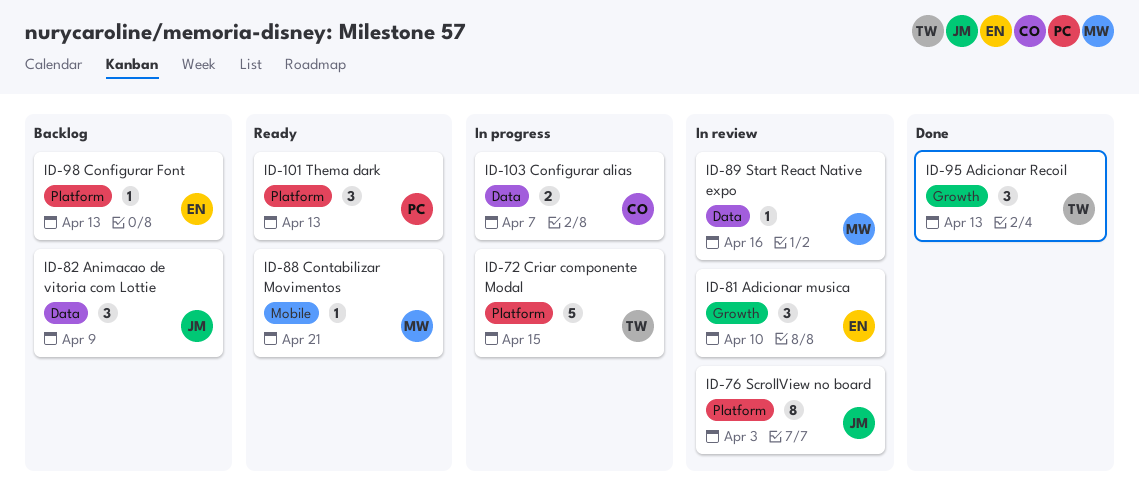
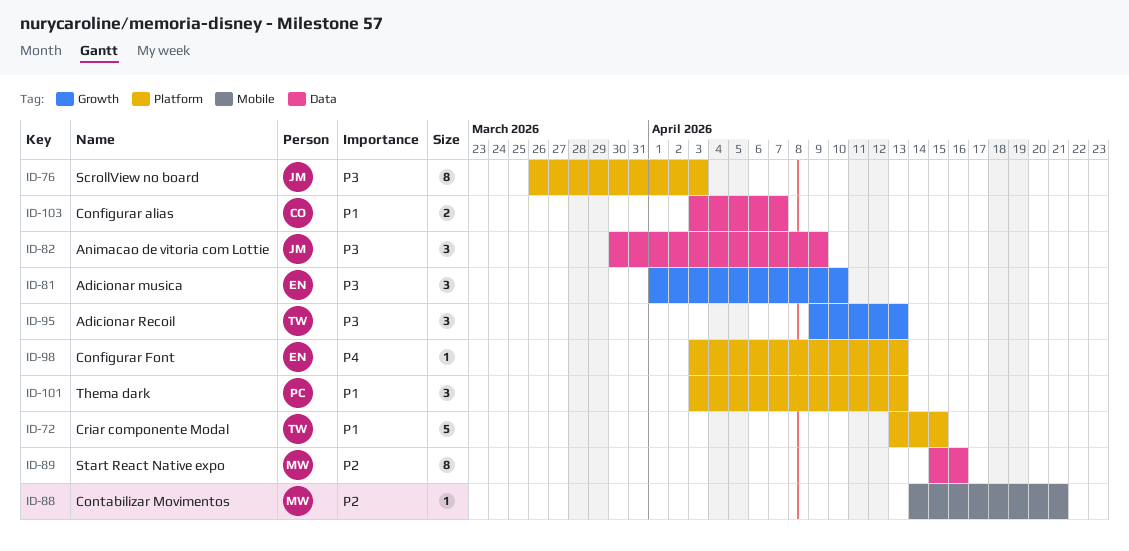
ID-89, estimate: 1 -> 8

